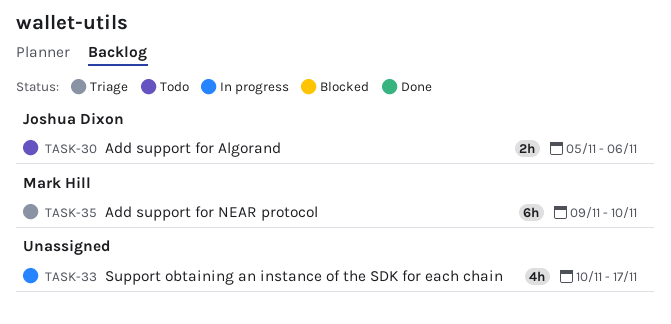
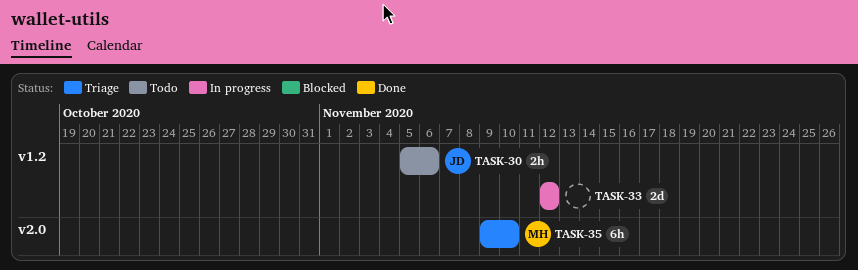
TASK-33, estimate: 4h -> 2d
TASK-33, start: Nov 10 -> Nov 12
TASK-33, due: Nov 17 -> Nov 12

